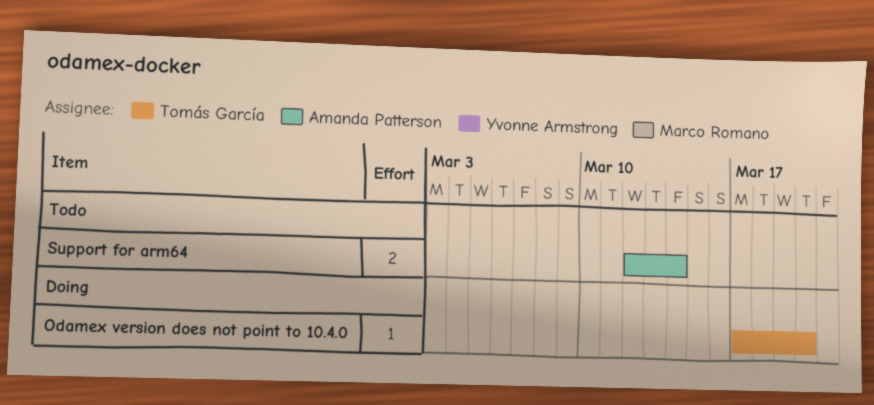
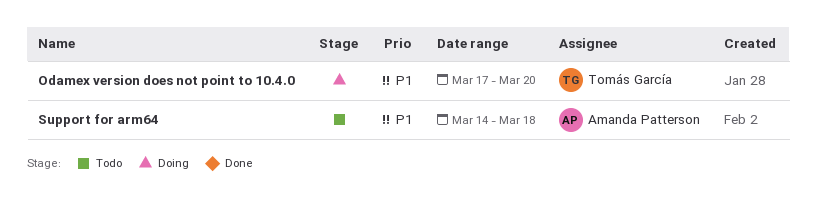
Support for arm64, start: Mar 12 -> Mar 14
Support for arm64, due: Mar 14 -> Mar 18

